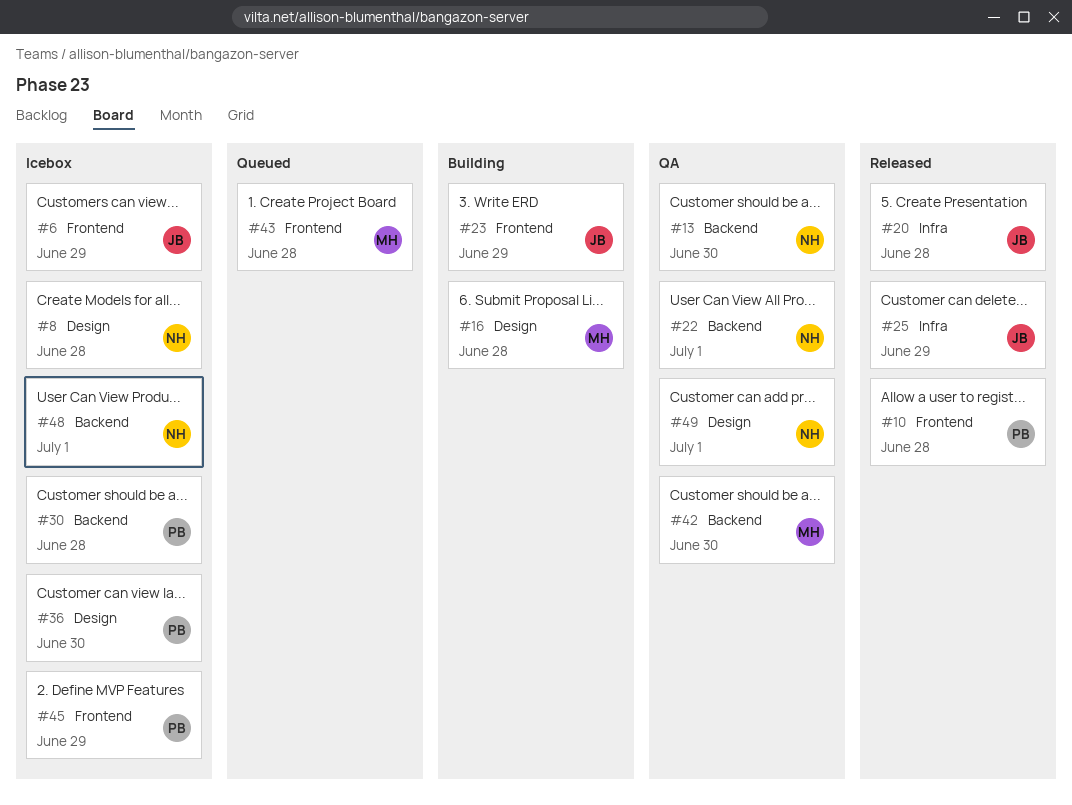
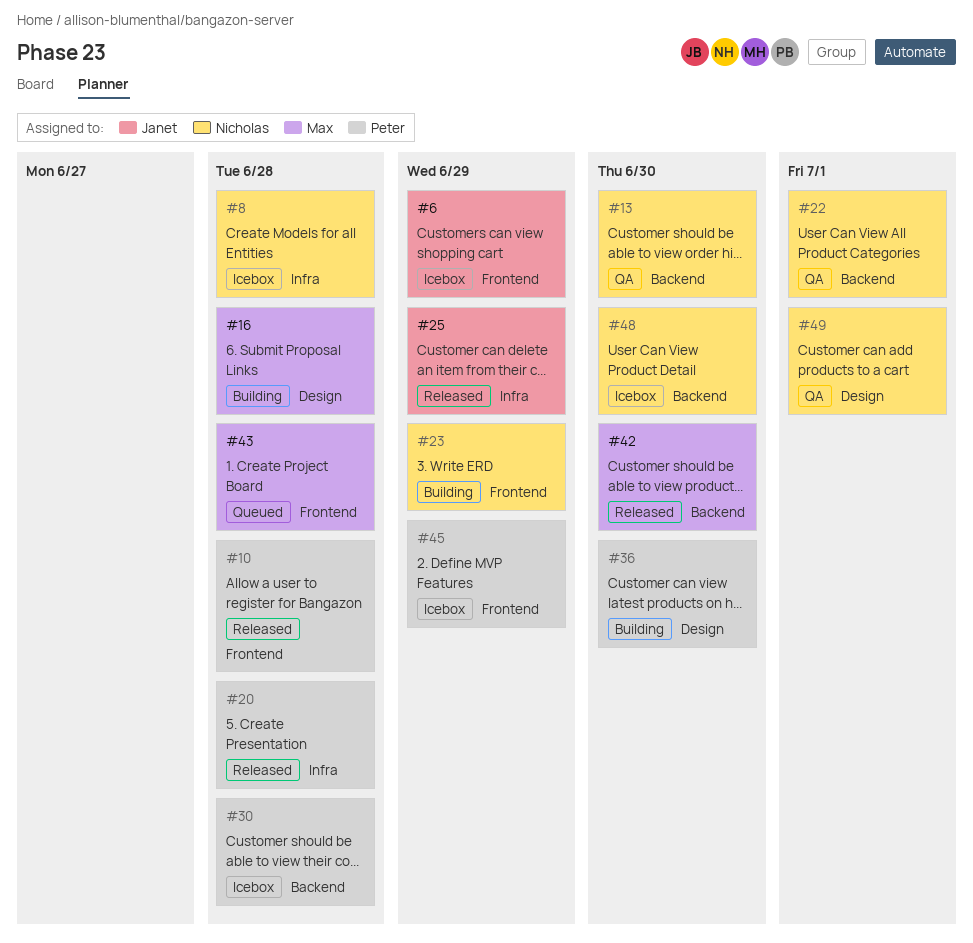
#8, label: Design -> Infra
#20, owner: Janet -> Peter
#23, owner: Janet -> Nicholas
#36, status: Icebox -> Building
#42, status: QA -> Released
#48, due: Jul 1 -> Jun 30

